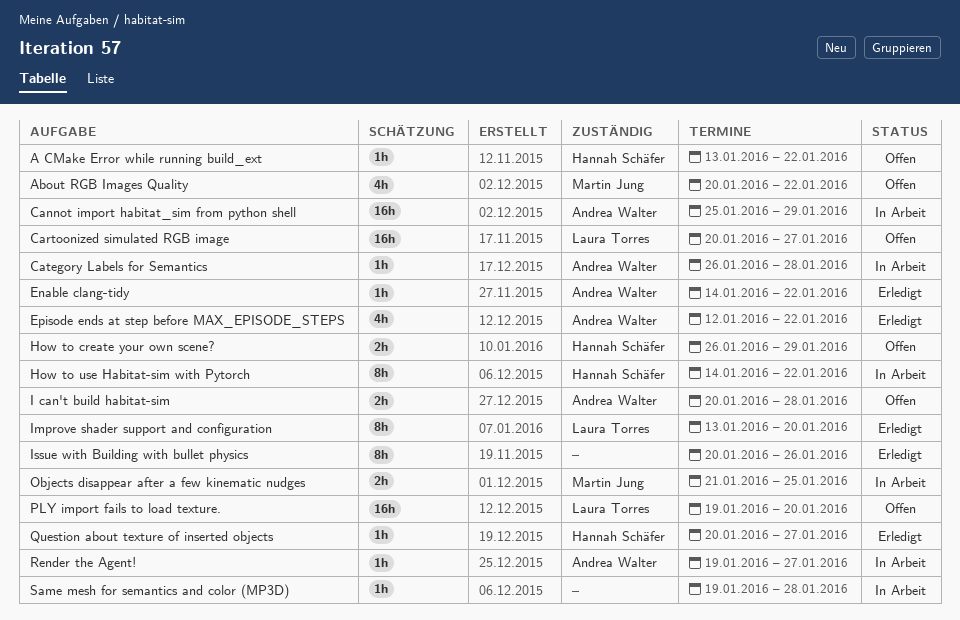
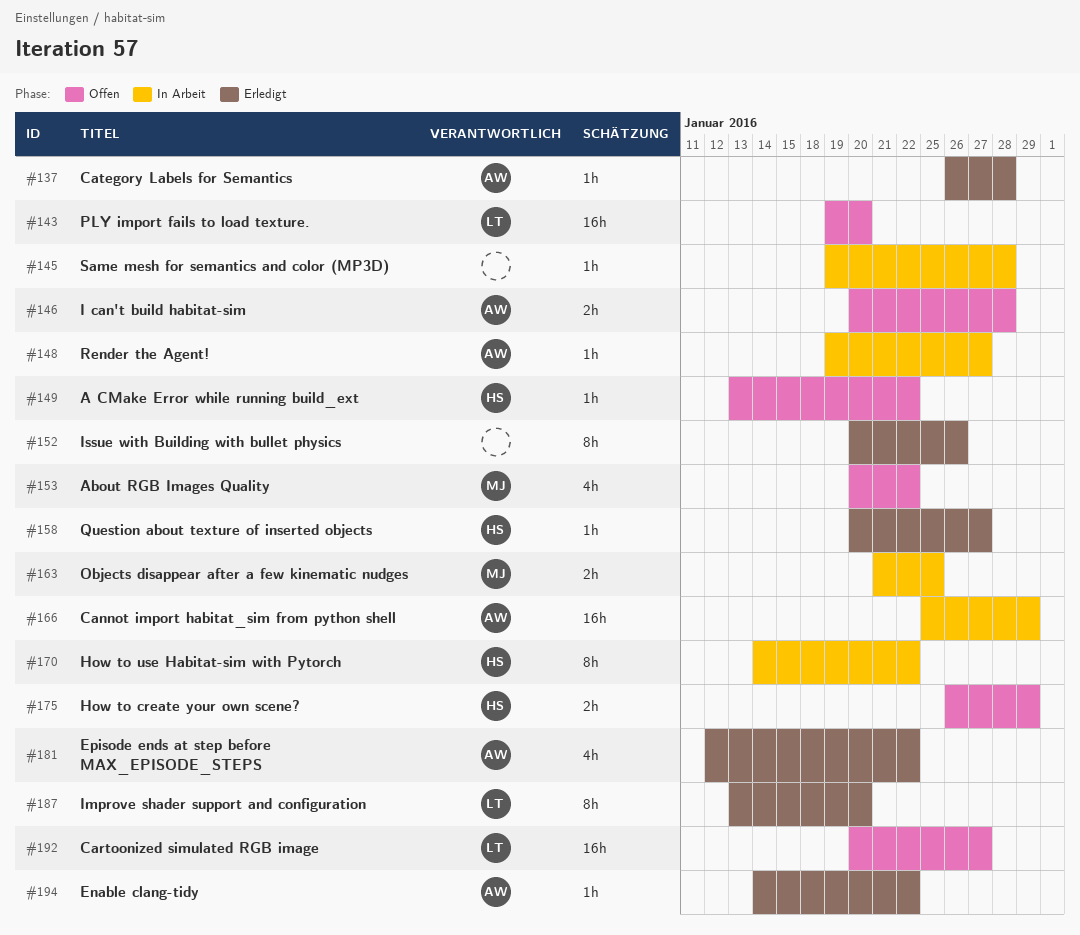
Category Labels for Semantics, status: In Arbeit -> Erledigt

